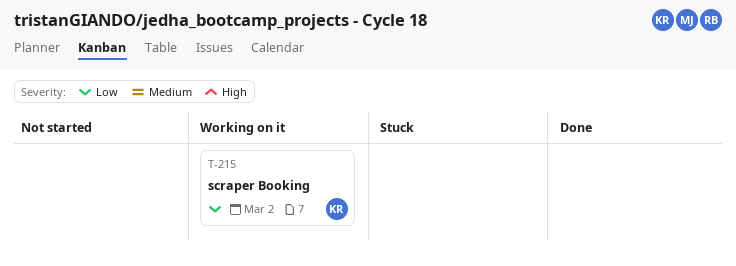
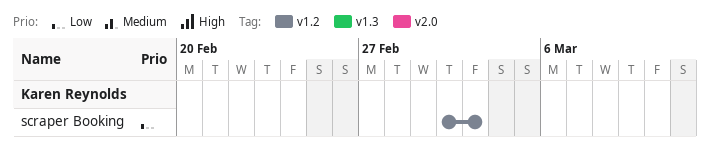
scraper Booking, due: Mar 2 -> Mar 3

